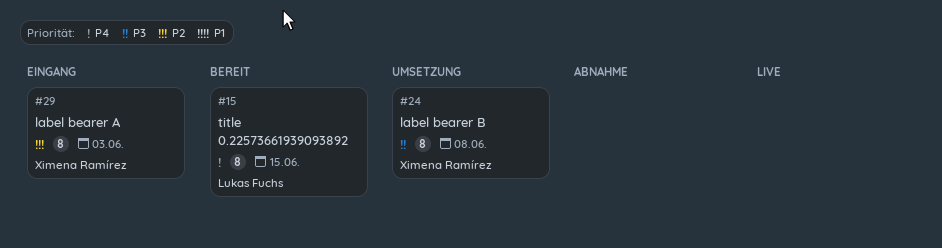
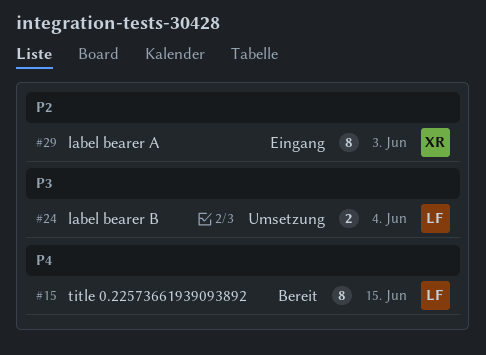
#24, owner: Ximena Ramírez -> Lukas Fuchs
#24, estimate: 8 -> 2
#24, due: Jun 8 -> Jun 4

